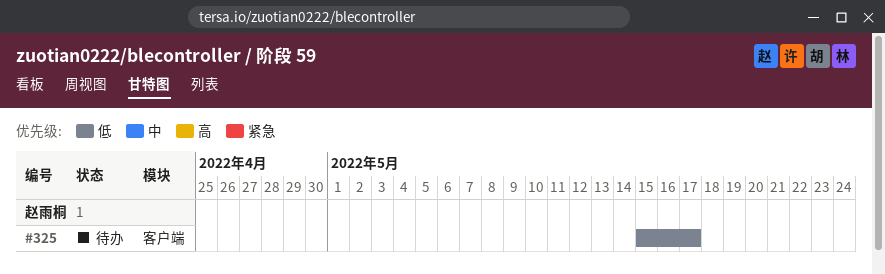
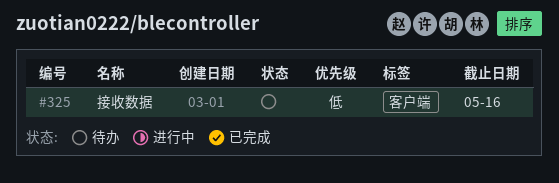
#325, due: May 17 -> May 16

